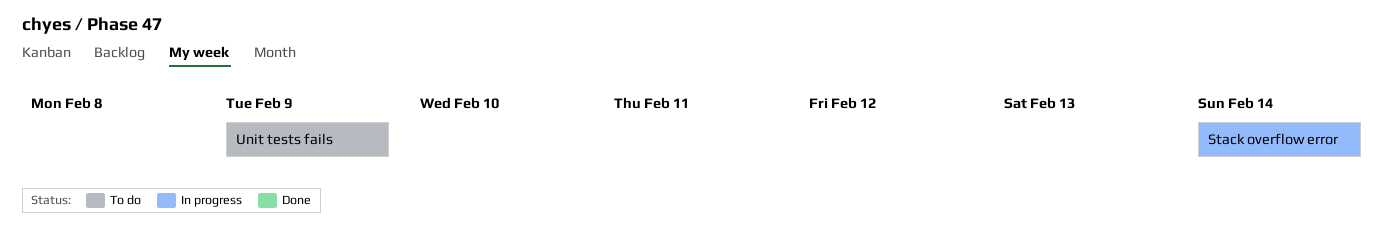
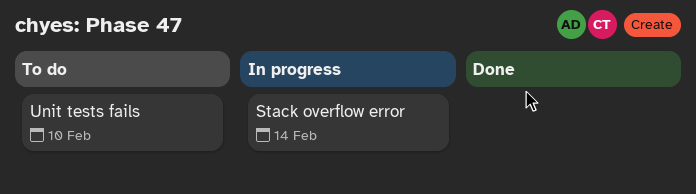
Unit tests fails, due: Feb 9 -> Feb 10

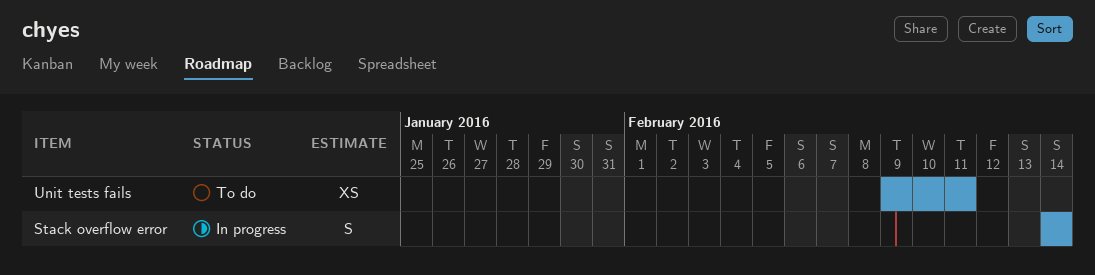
Unit tests fails, due: Feb 10 -> Feb 11

